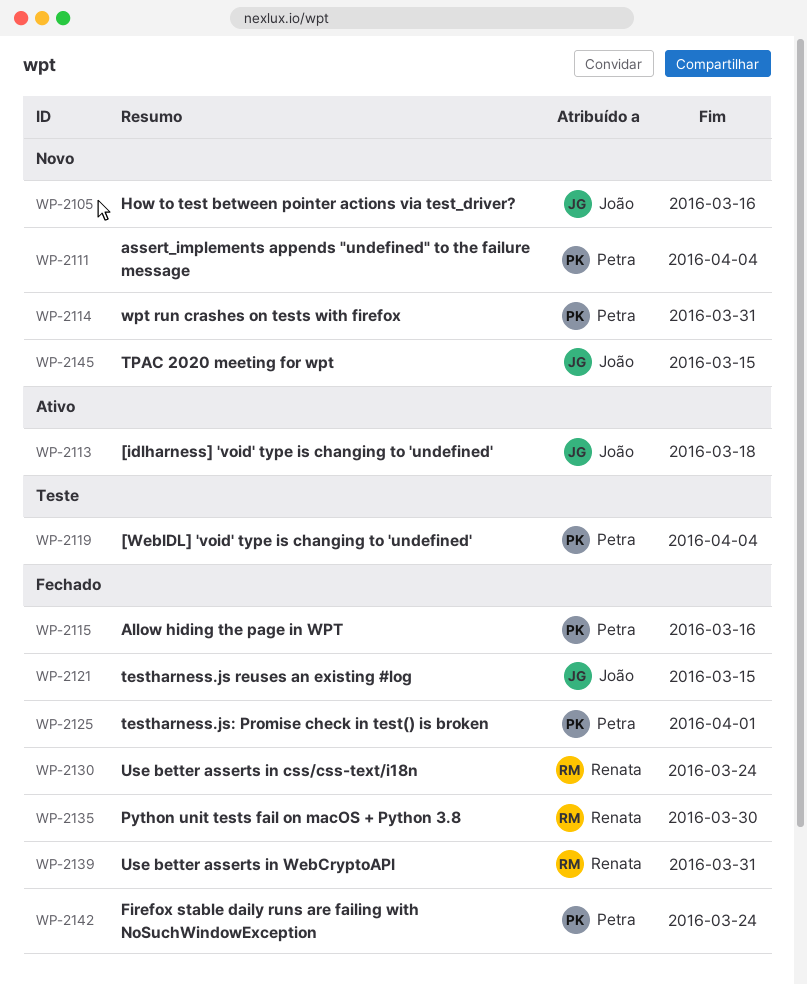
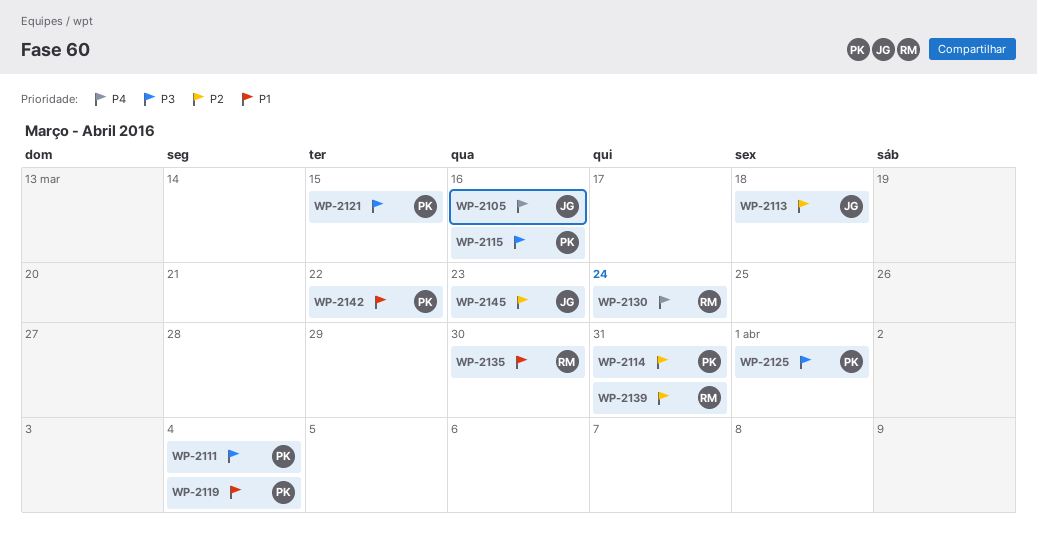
WP-2121, owner: João -> Petra
WP-2142, due: Mar 24 -> Mar 22
WP-2145, due: Mar 15 -> Mar 23

